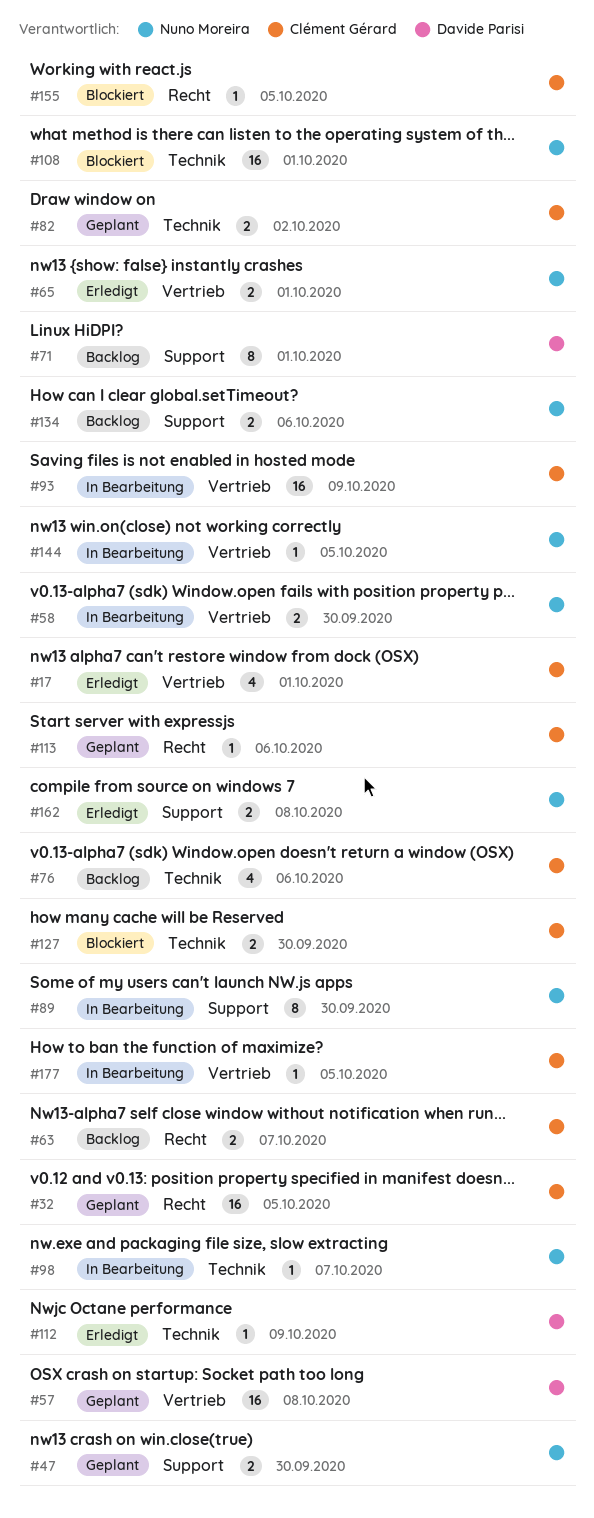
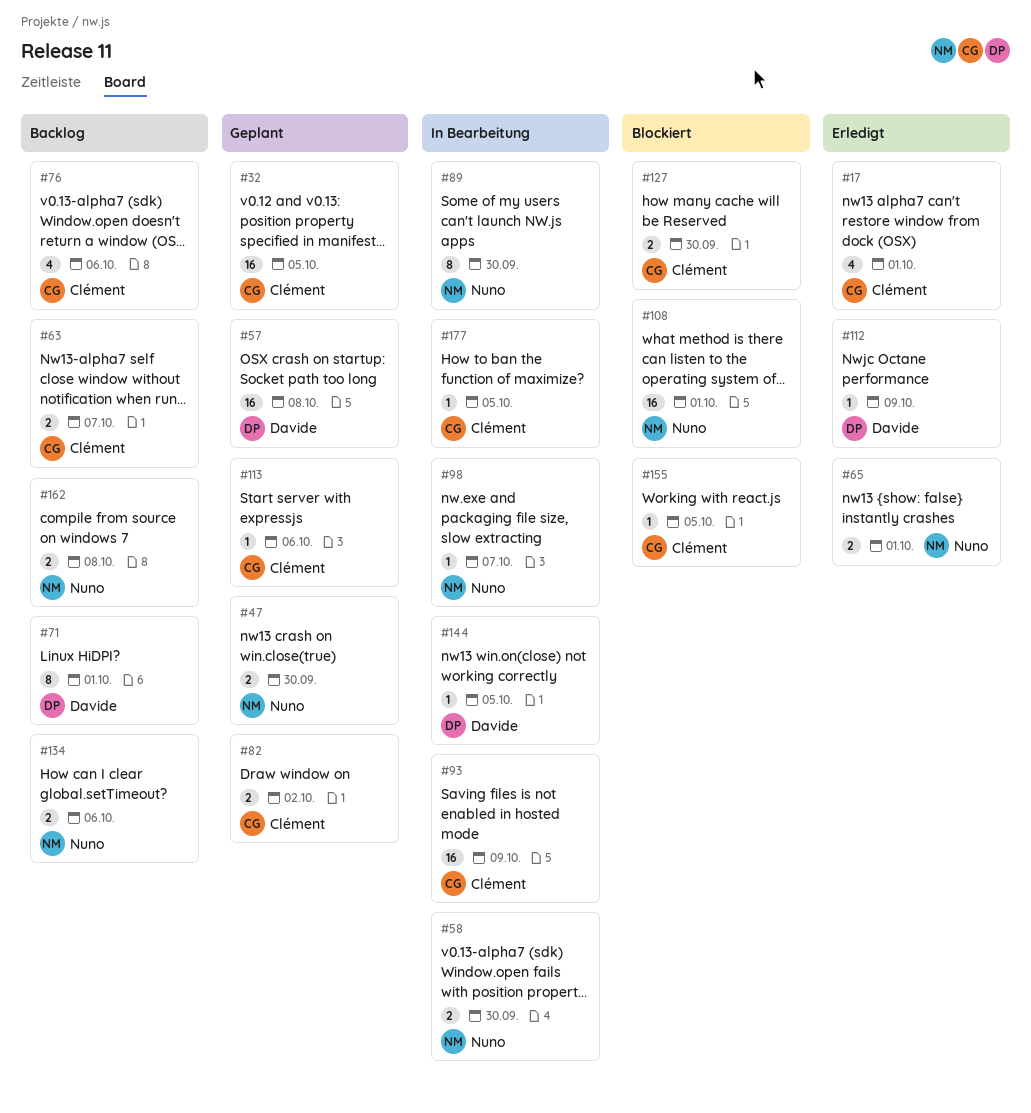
#144, owner: Nuno Moreira -> Davide Parisi
#162, status: Erledigt -> Backlog

